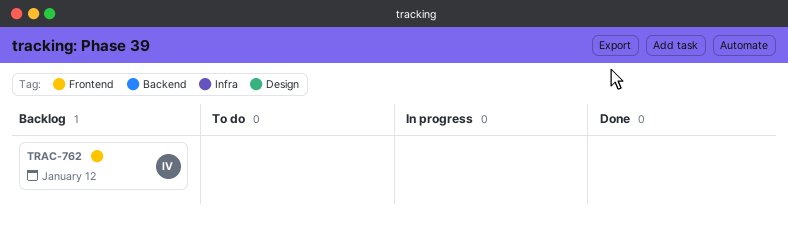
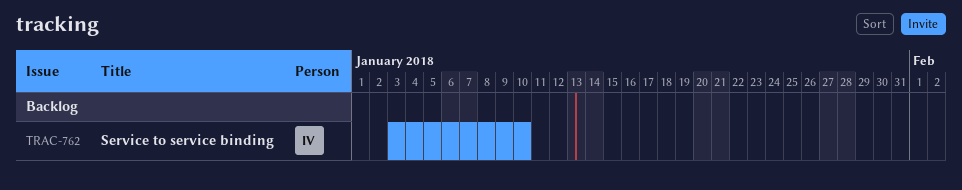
TRAC-762, due: Jan 12 -> Jan 10

